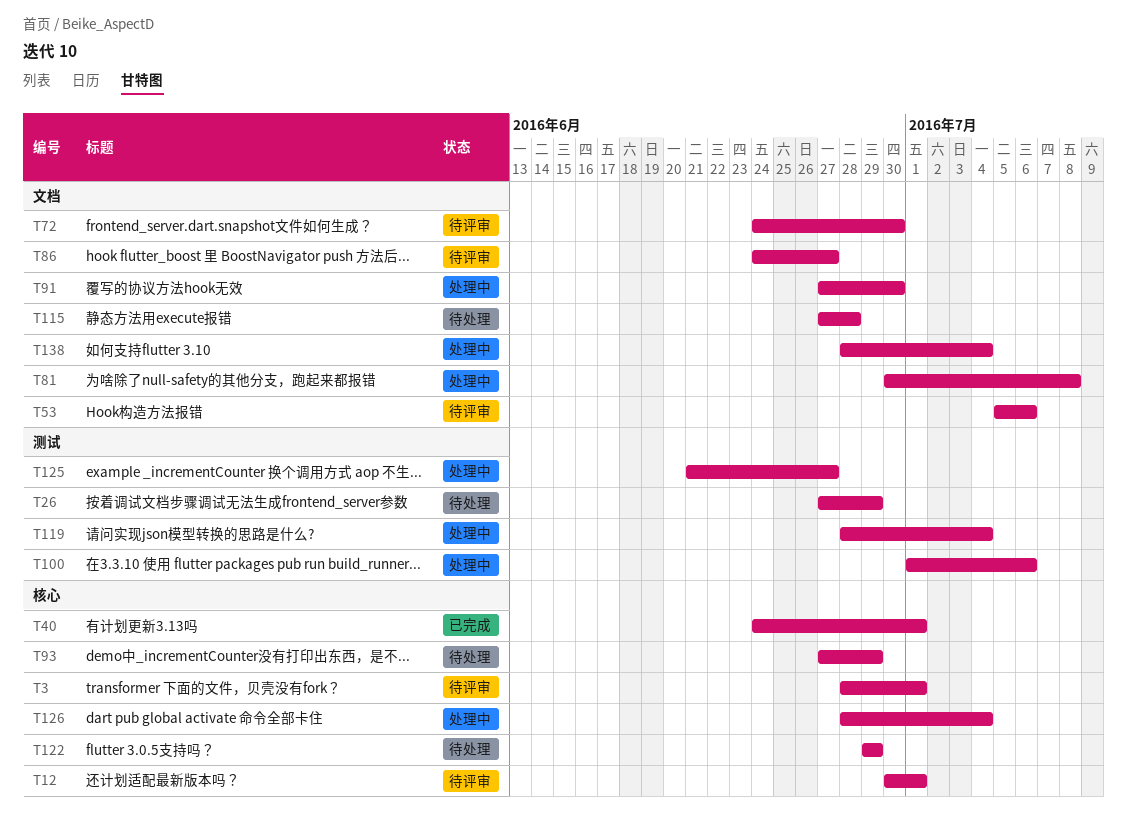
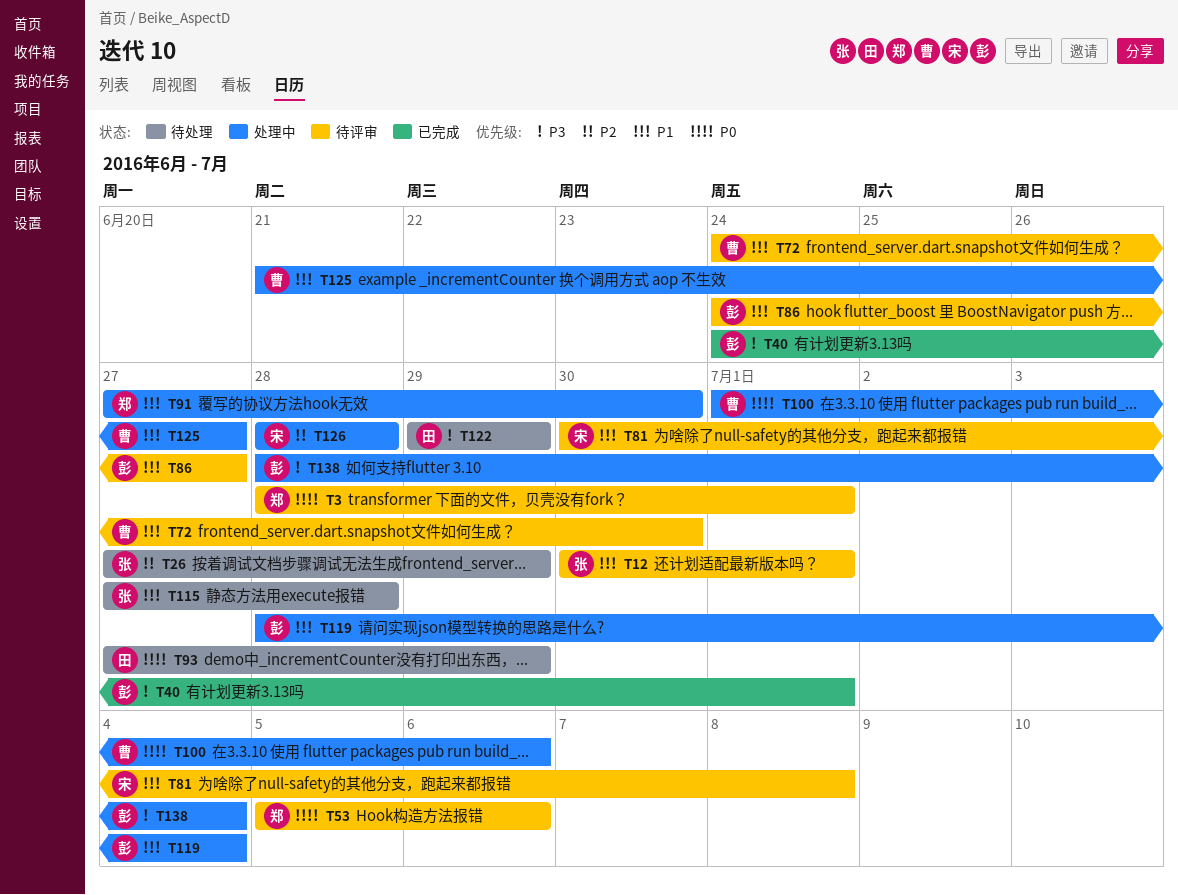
T81, status: 处理中 -> 待评审
T126, due: Jul 4 -> Jun 28

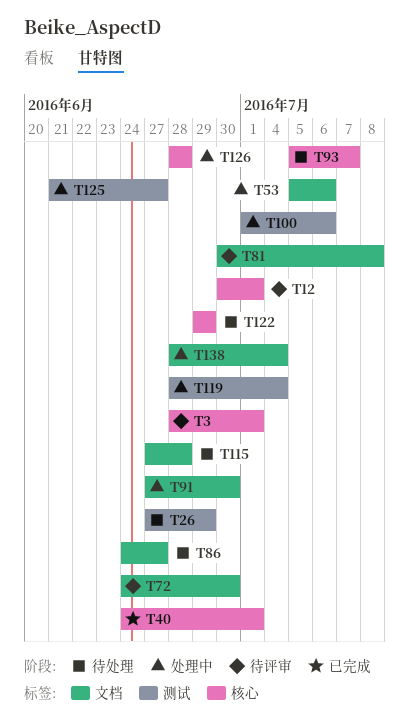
T53, status: 待评审 -> 处理中
T86, status: 待评审 -> 待处理
T93, start: Jun 27 -> Jul 5
T93, due: Jun 29 -> Jul 7

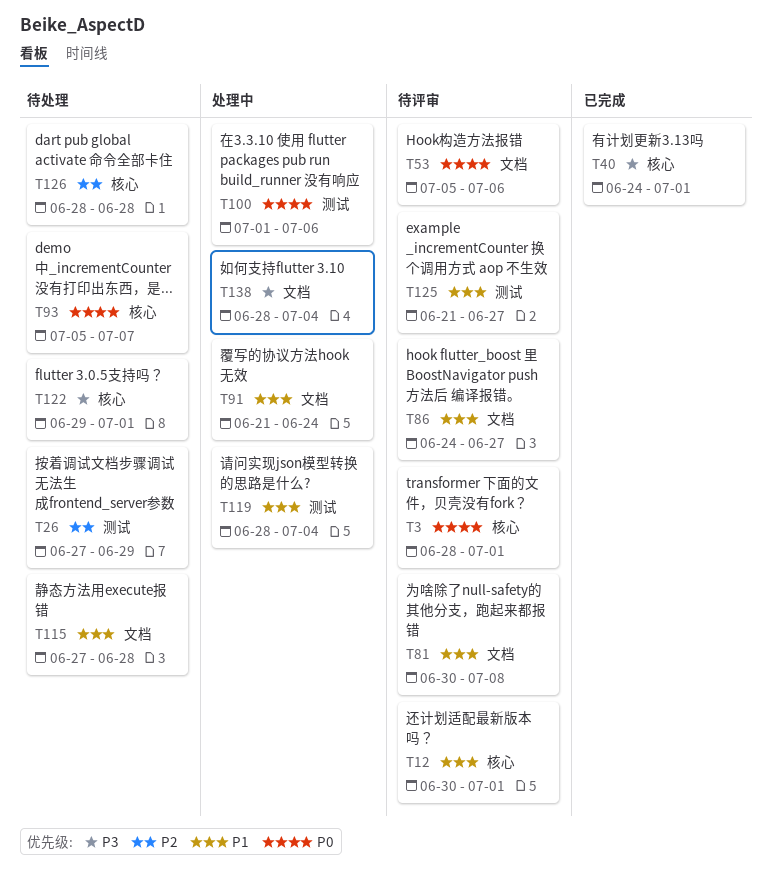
T53, status: 处理中 -> 待评审
T72: present -> none
T86, status: 待处理 -> 待评审
T91, start: Jun 27 -> Jun 21
T91, due: Jun 30 -> Jun 24
T122, due: Jun 29 -> Jul 1
T125, status: 处理中 -> 待评审
T126, status: 处理中 -> 待处理

